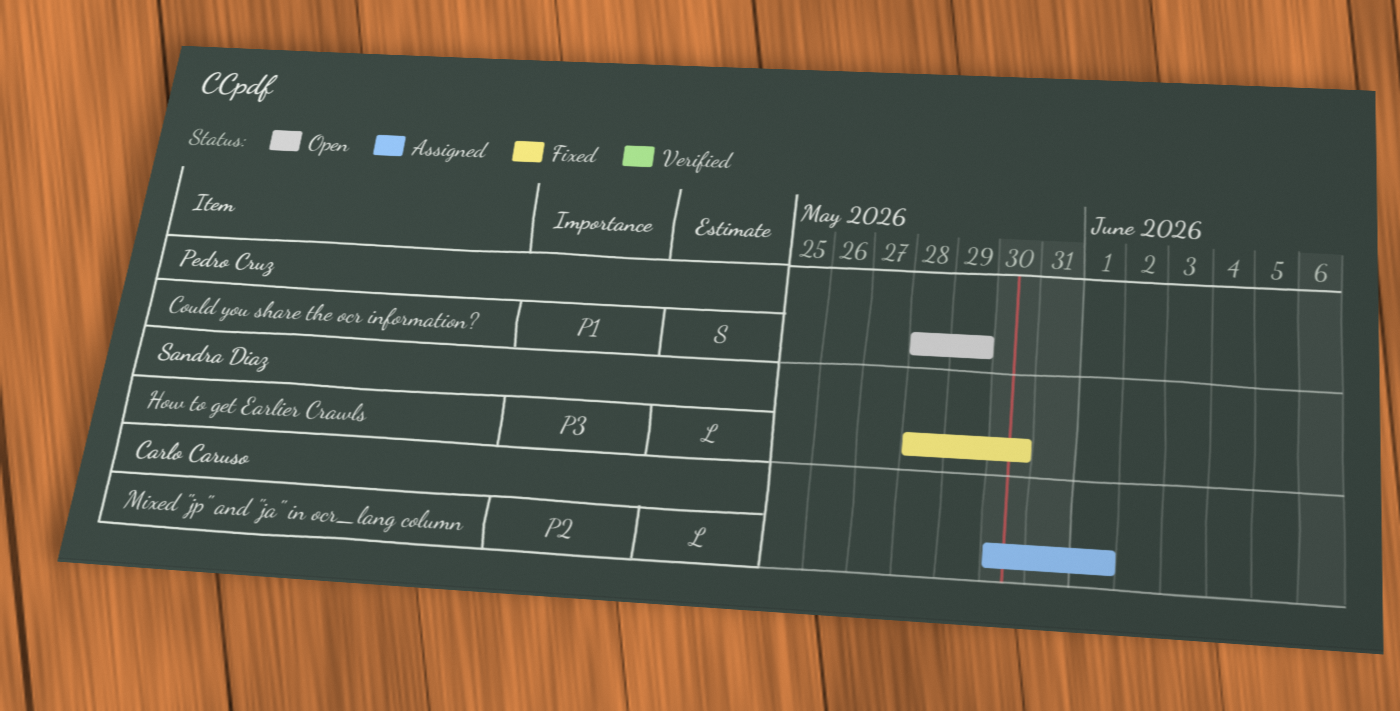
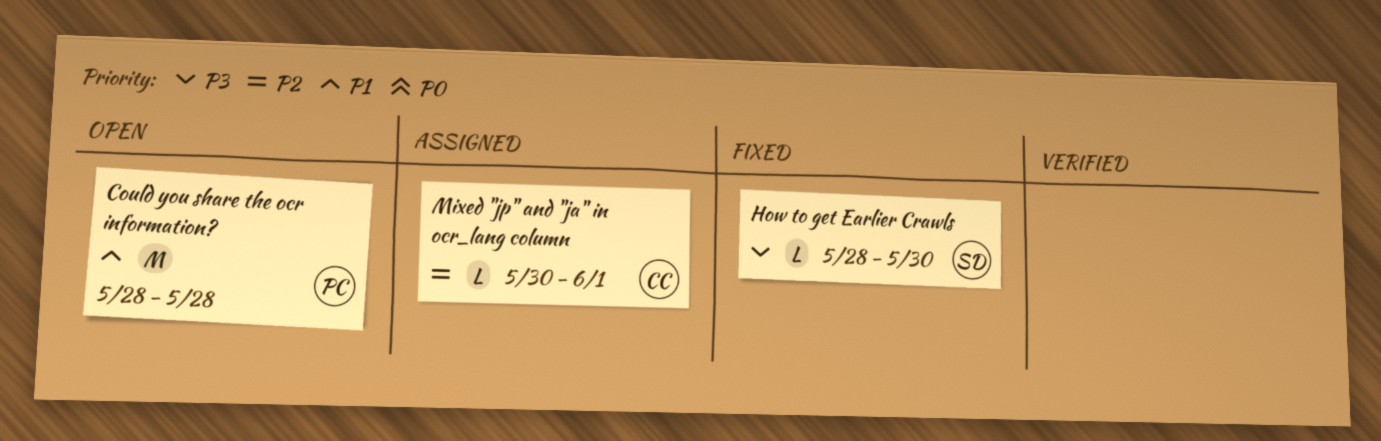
Could you share the ocr information?, estimate: S -> M
Could you share the ocr information?, due: May 29 -> May 28

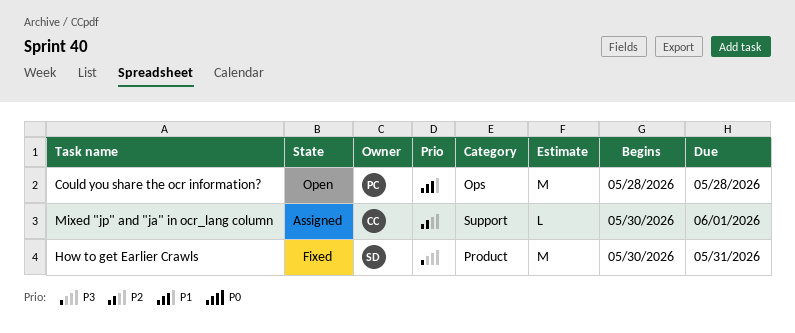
How to get Earlier Crawls, estimate: L -> M
How to get Earlier Crawls, start: May 28 -> May 30
How to get Earlier Crawls, due: May 30 -> May 31

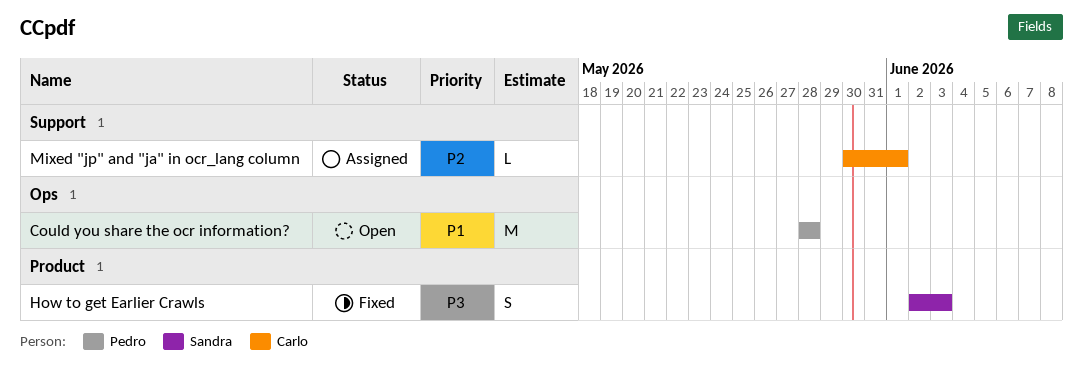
How to get Earlier Crawls, estimate: M -> S
How to get Earlier Crawls, start: May 30 -> Jun 2
How to get Earlier Crawls, due: May 31 -> Jun 3

